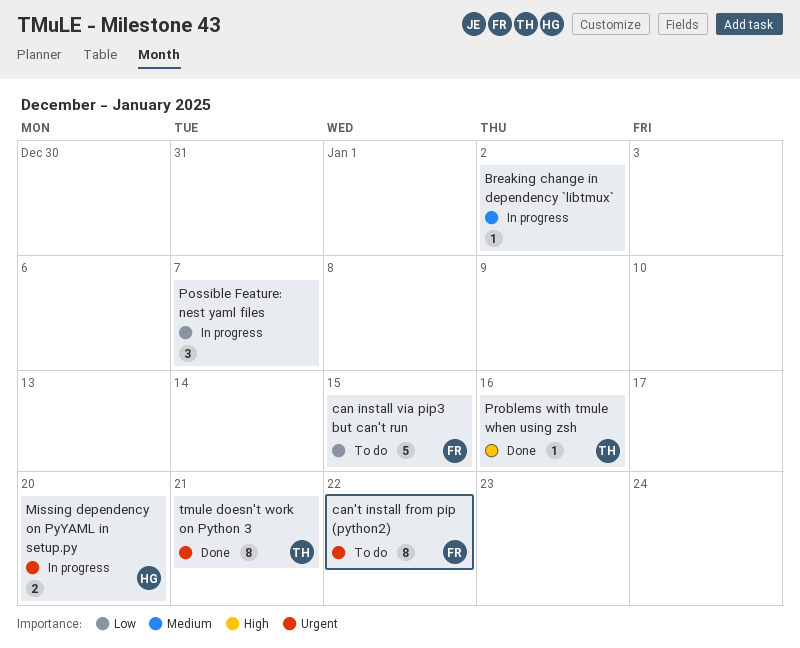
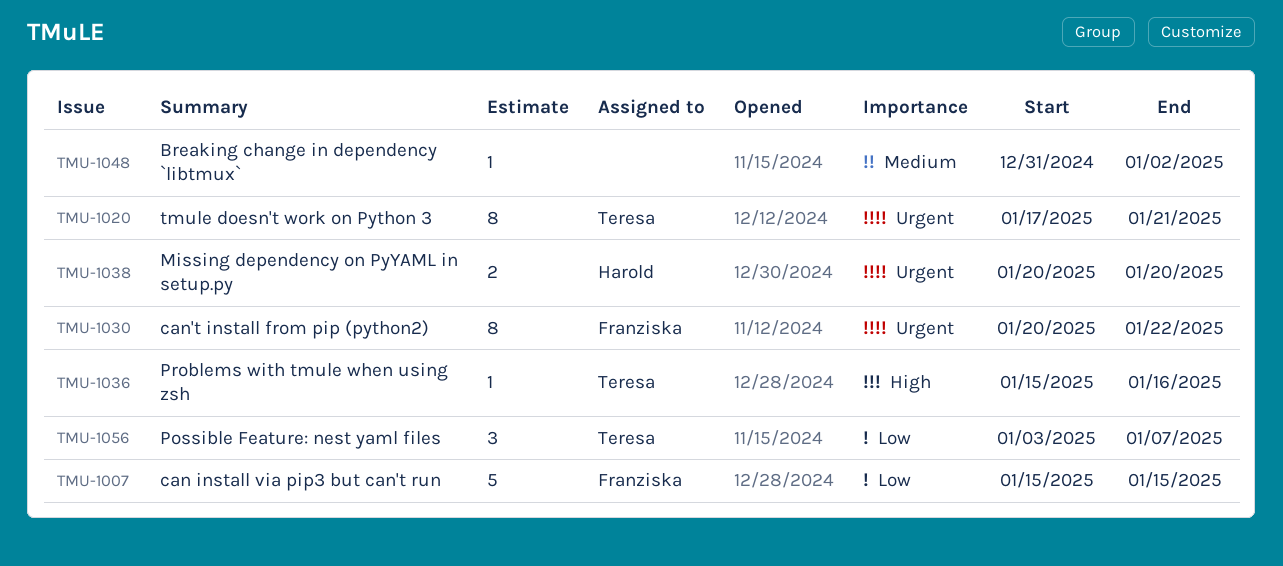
Possible Feature: nest yaml files, owner: none -> Teresa

